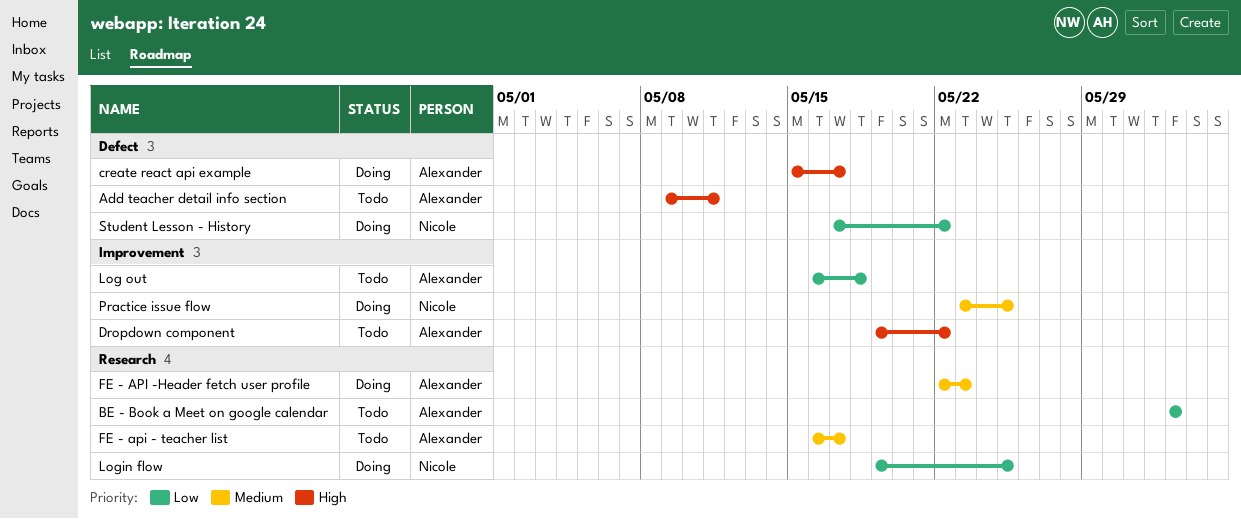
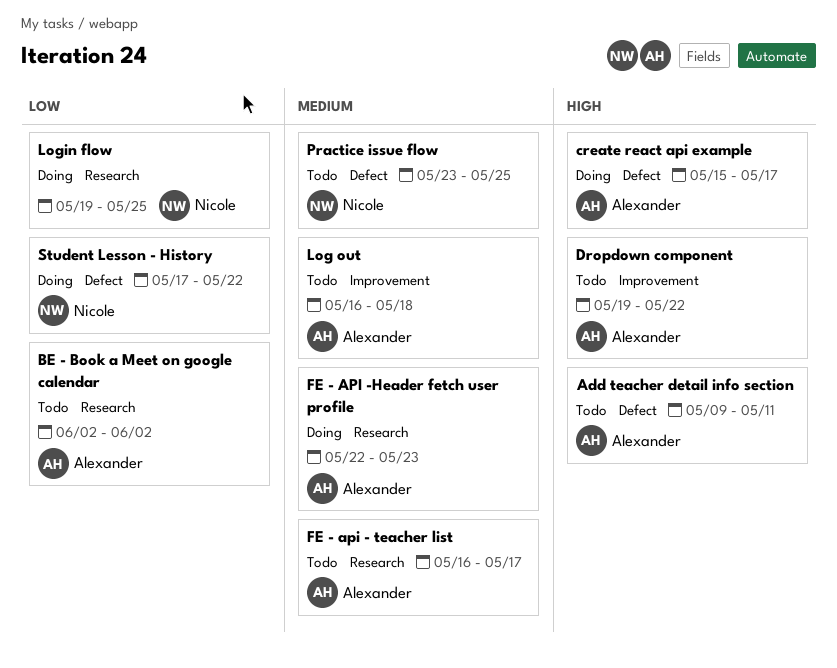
Log out, priority: Low -> Medium
Practice issue flow, status: Doing -> Todo
Practice issue flow, label: Improvement -> Defect

